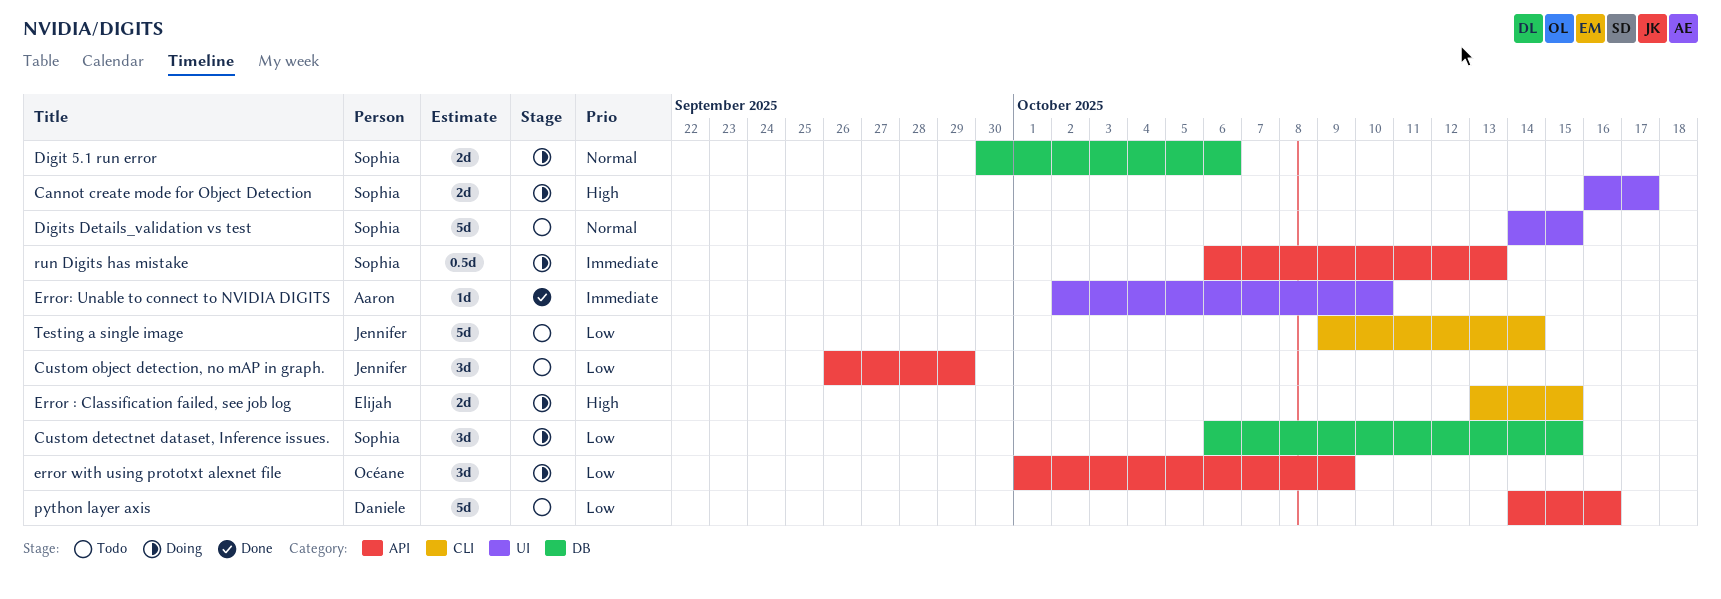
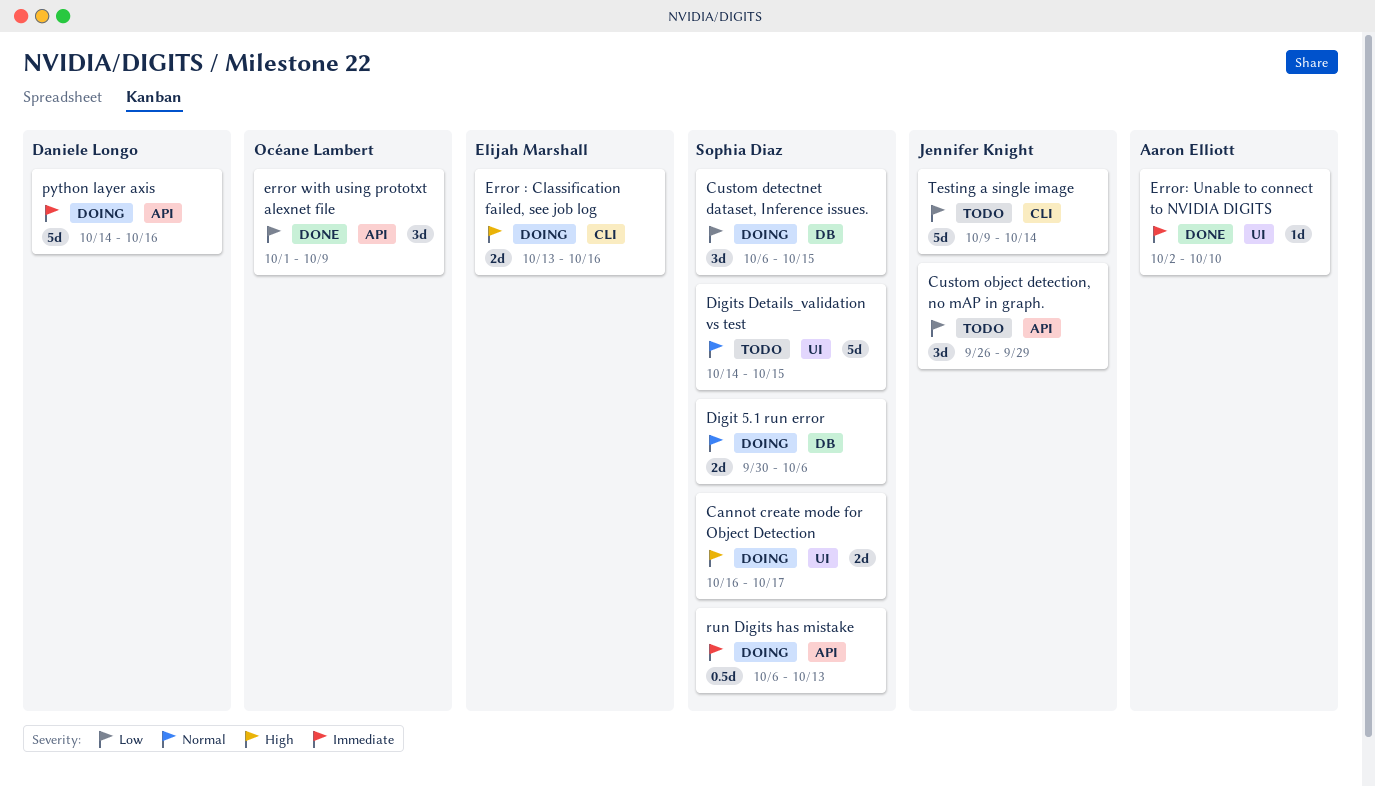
Error : Classification failed, see job log, due: Oct 15 -> Oct 16
error with using prototxt alexnet file, status: Doing -> Done
python layer axis, status: Todo -> Doing
python layer axis, priority: Low -> Immediate

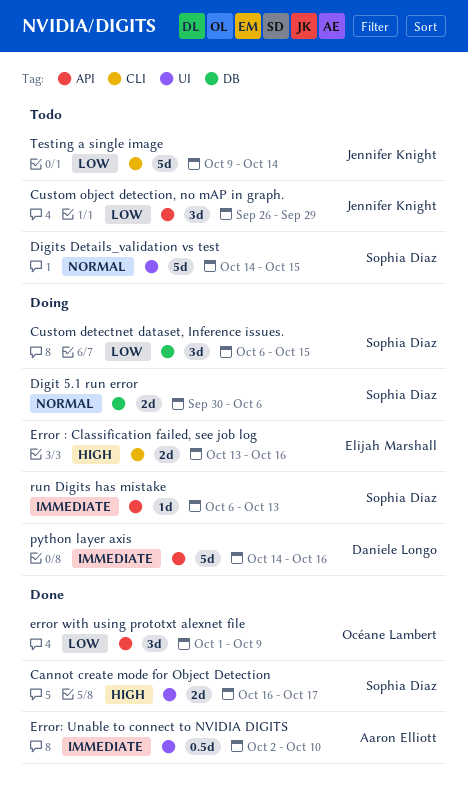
Cannot create mode for Object Detection, status: Doing -> Done
Error: Unable to connect to NVIDIA DIGITS, estimate: 1d -> 0.5d
run Digits has mistake, estimate: 0.5d -> 1d

